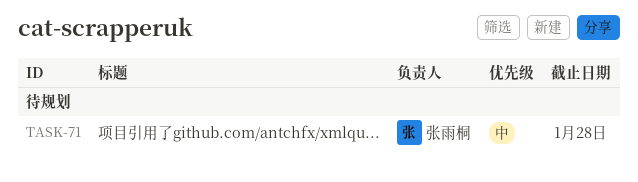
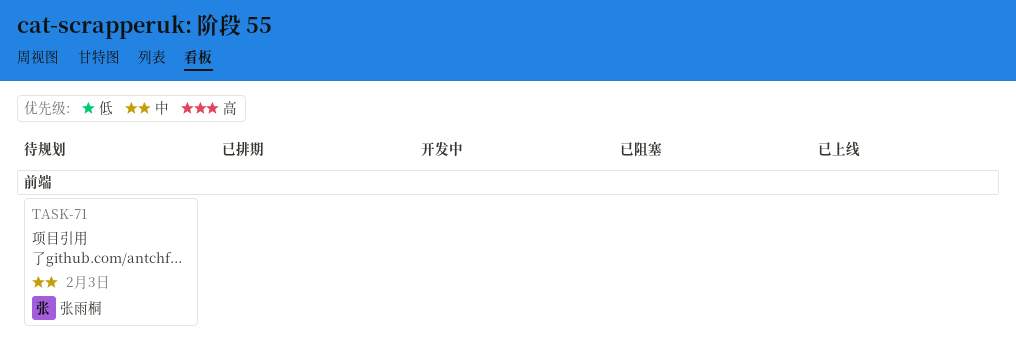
TASK-71, due: Jan 28 -> Feb 3

